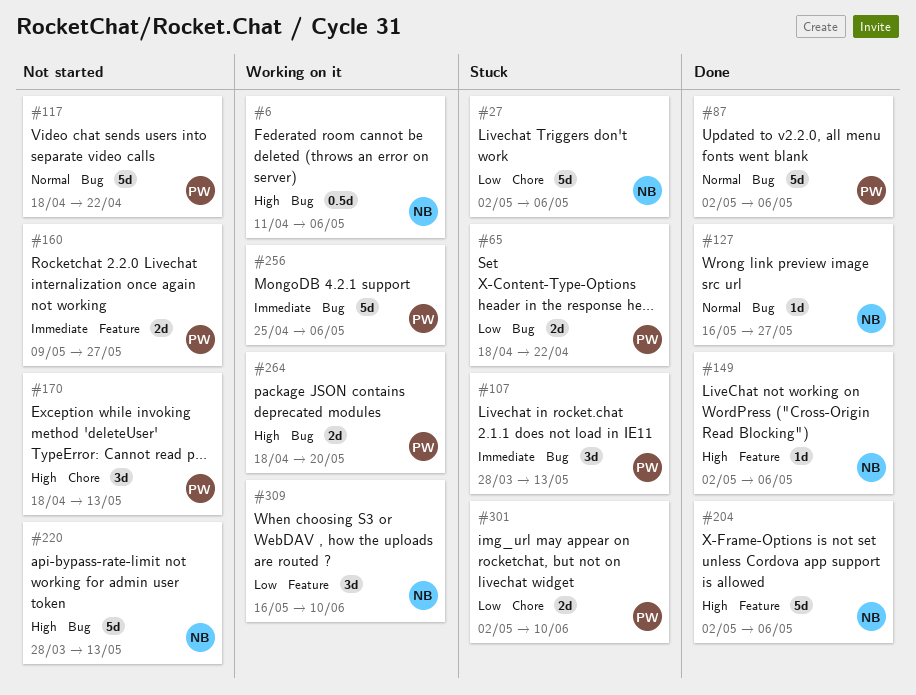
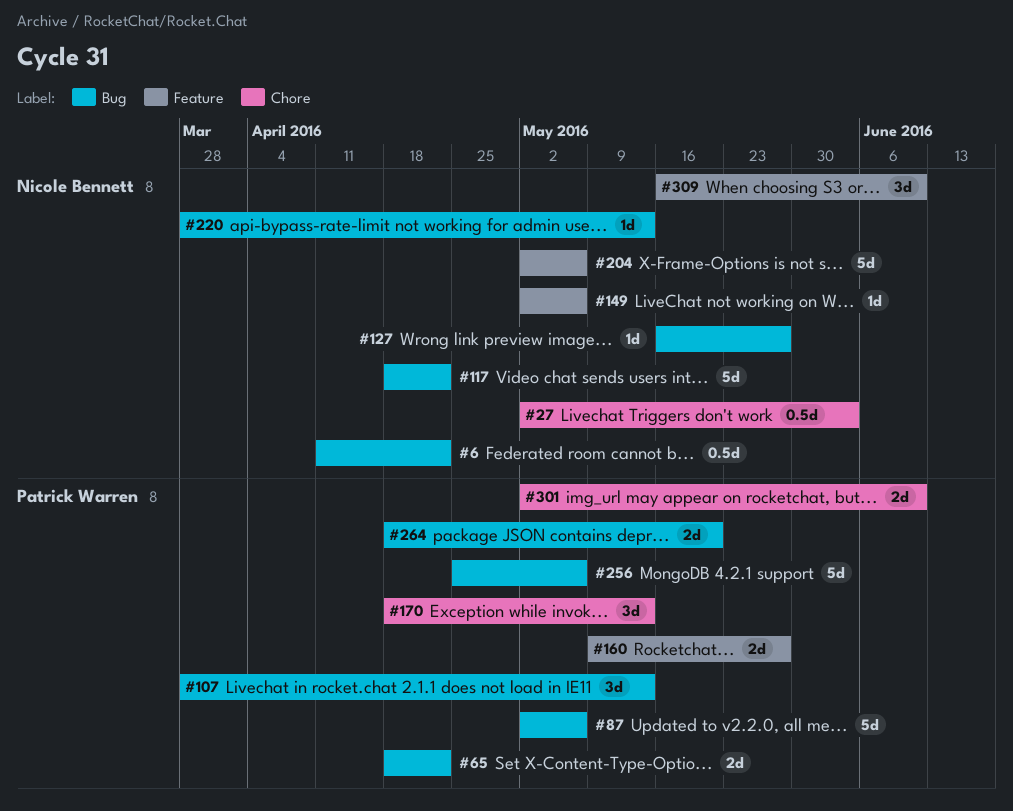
#6, due: May 6 -> Apr 22
#27, estimate: 5d -> 0.5d
#27, due: May 6 -> Jun 3
#117, owner: Patrick Warren -> Nicole Bennett
#220, estimate: 5d -> 1d

